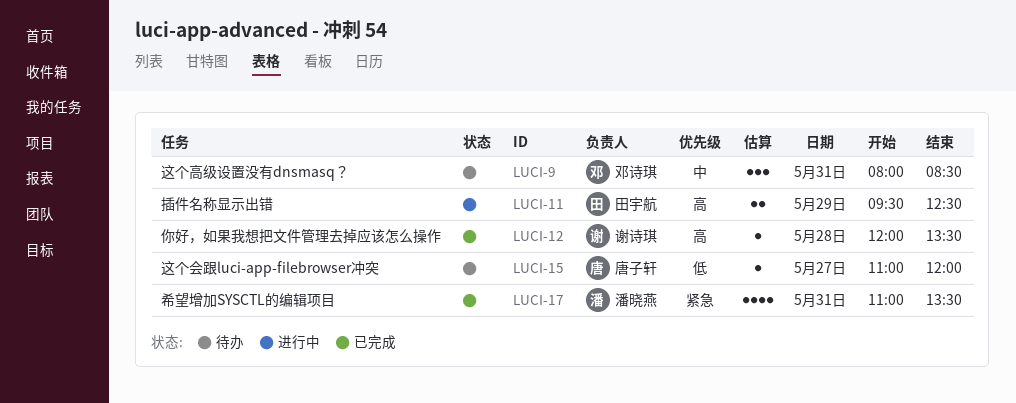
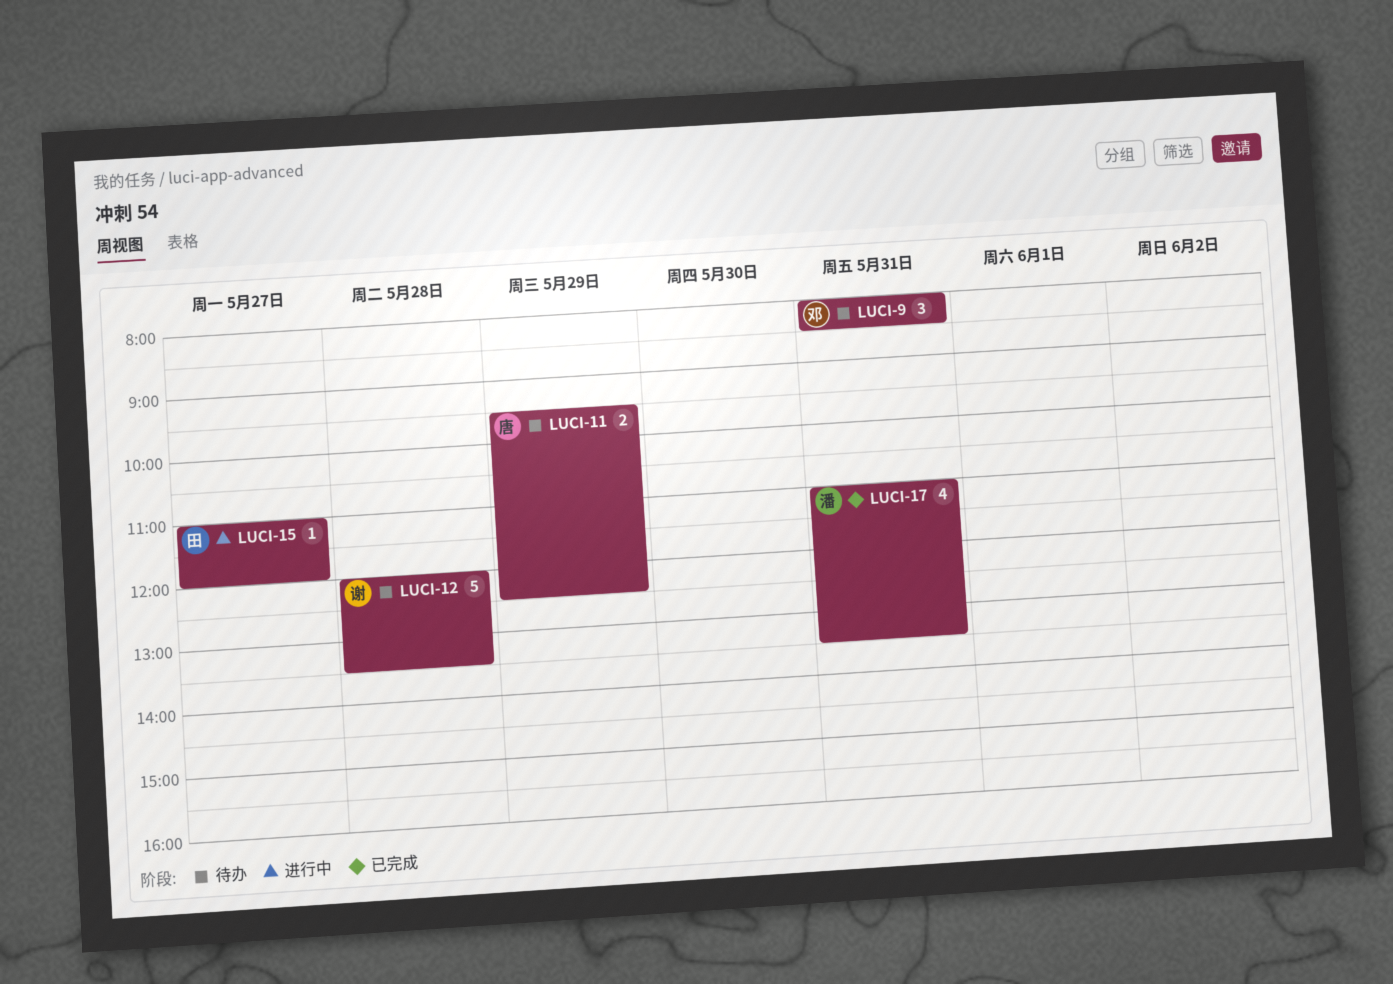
LUCI-11, status: 进行中 -> 待办
LUCI-11, owner: 田宇航 -> 唐子轩
LUCI-12, status: 已完成 -> 待办
LUCI-12, estimate: 1 -> 5
LUCI-15, status: 待办 -> 进行中
LUCI-15, owner: 唐子轩 -> 田宇航

